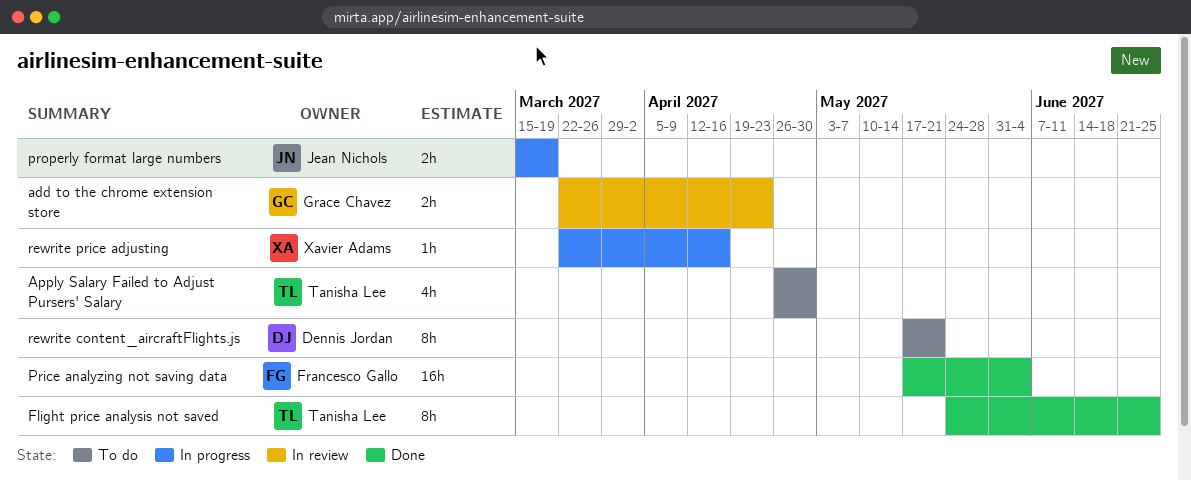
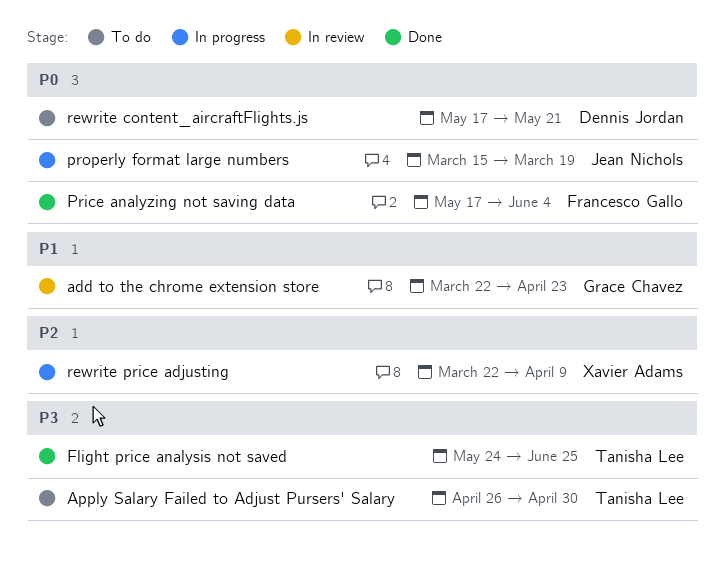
rewrite price adjusting, due: Apr 16 -> Apr 9

